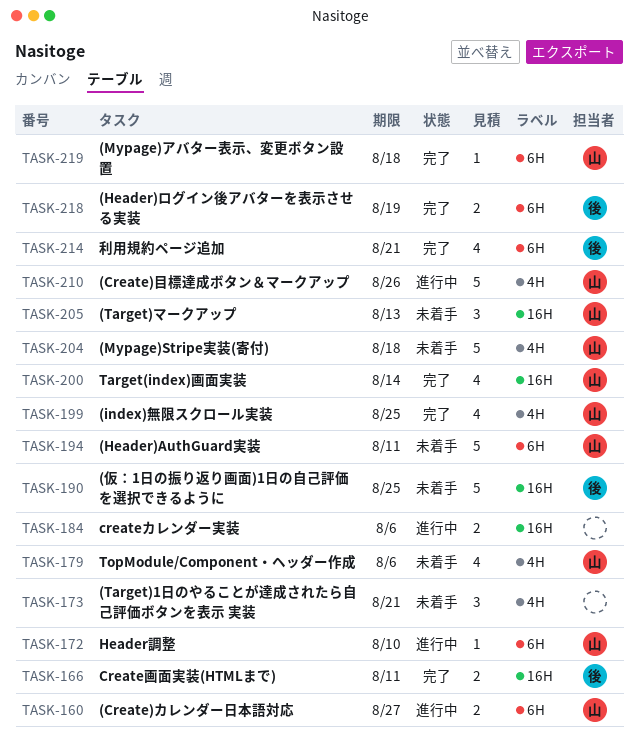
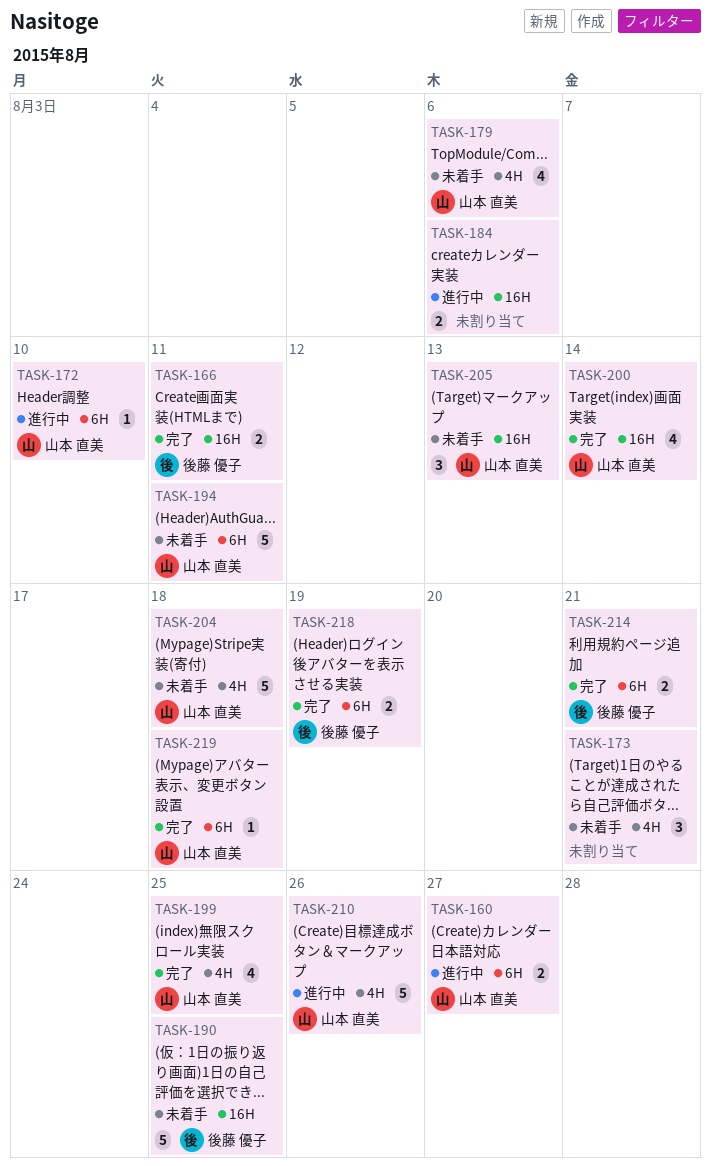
TASK-214, estimate: 4 -> 2

